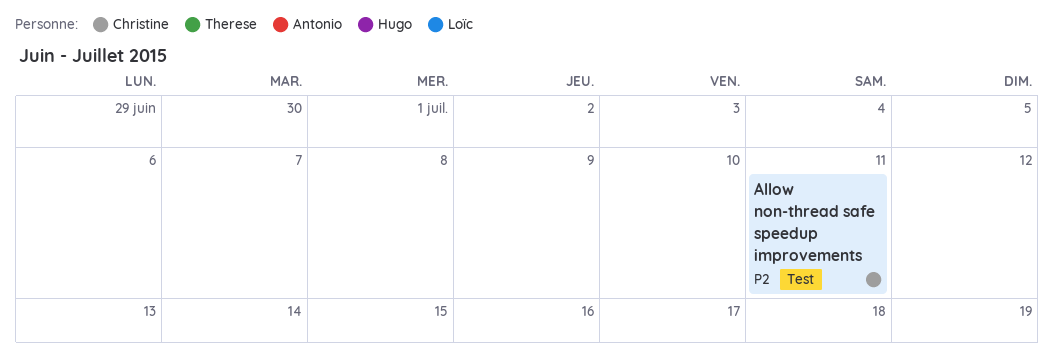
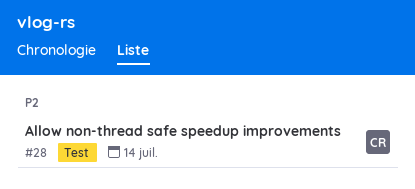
Allow non-thread safe speedup improvements, due: Jul 11 -> Jul 14

